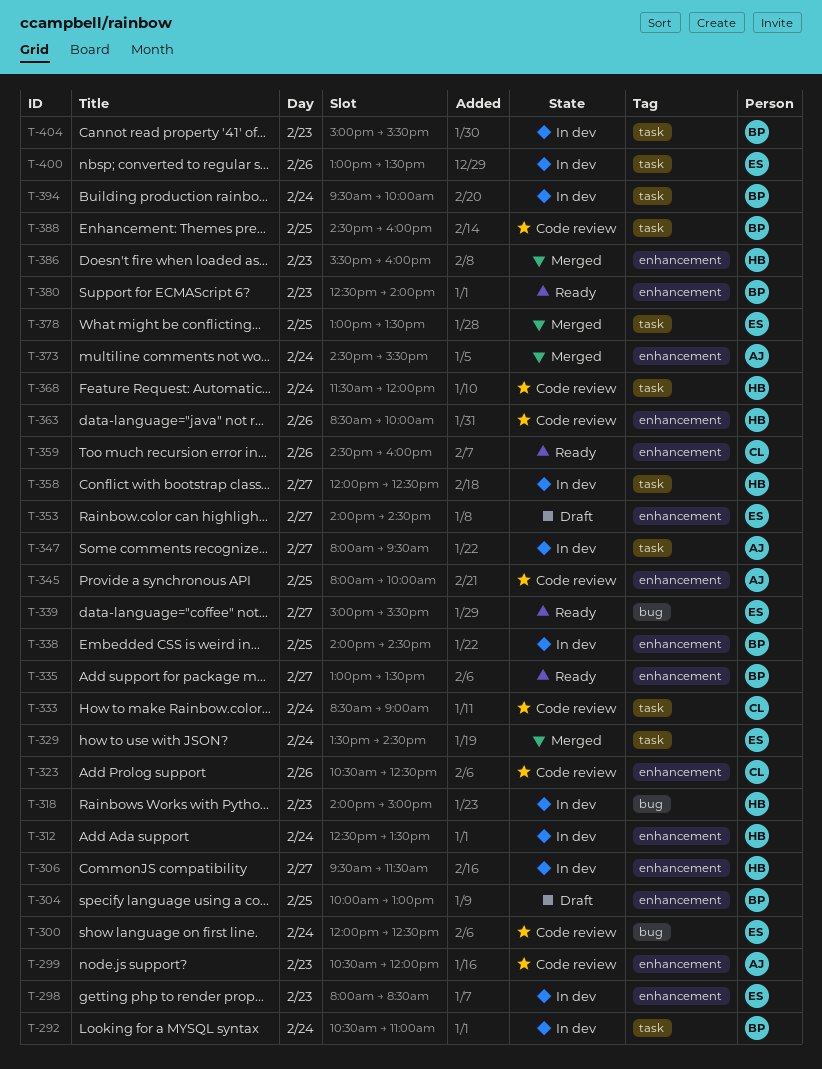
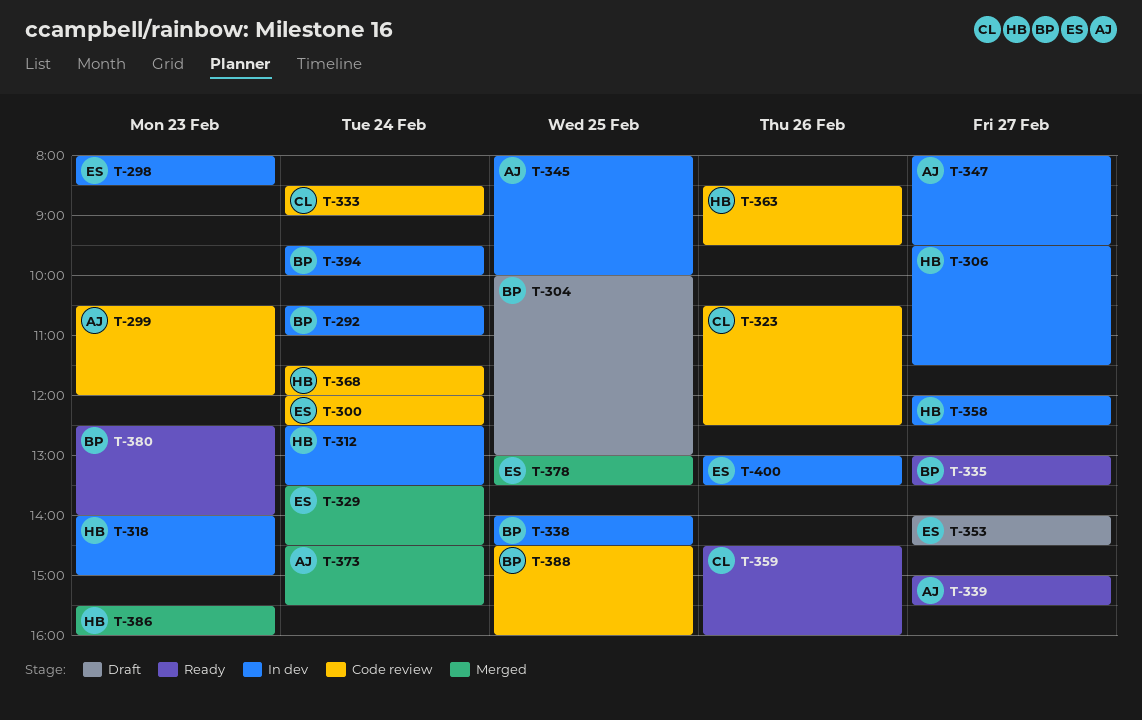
T-339, owner: ES -> AJ
T-345, status: Code review -> In dev
T-363, ends: 10:00 -> 09:30
T-404: present -> none

